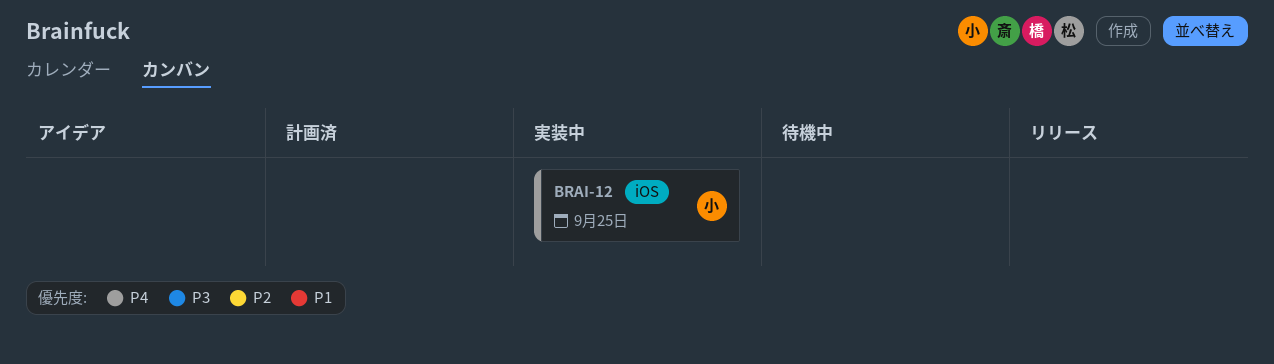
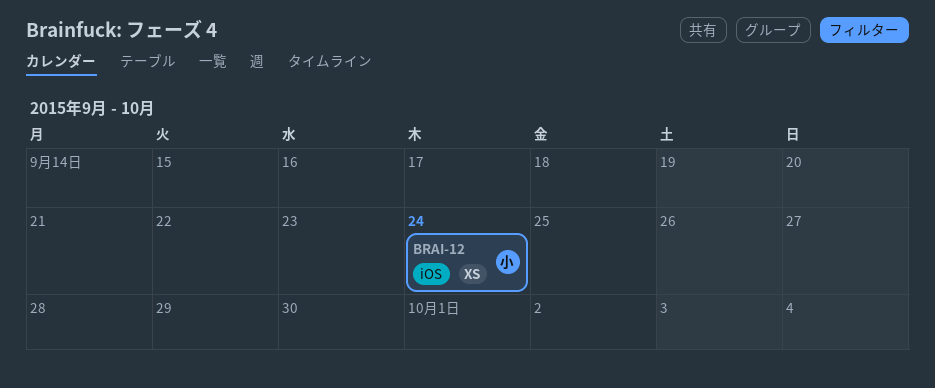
BRAI-12, due: Sep 25 -> Sep 24

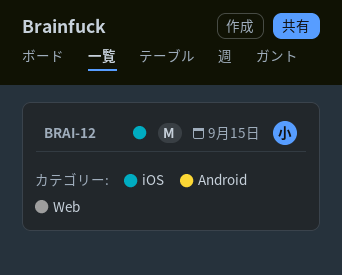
BRAI-12, estimate: XS -> M
BRAI-12, due: Sep 24 -> Sep 15

